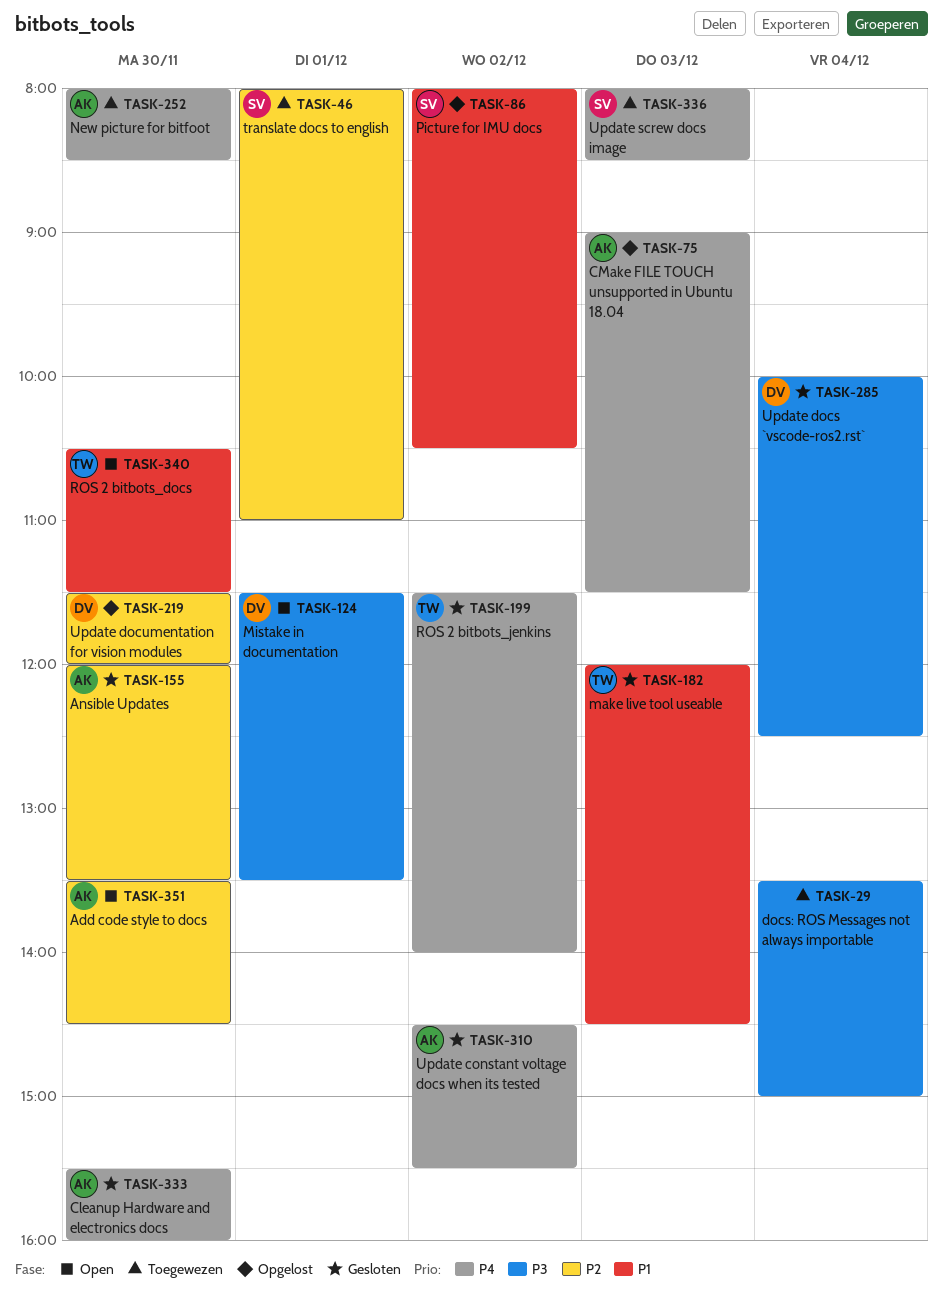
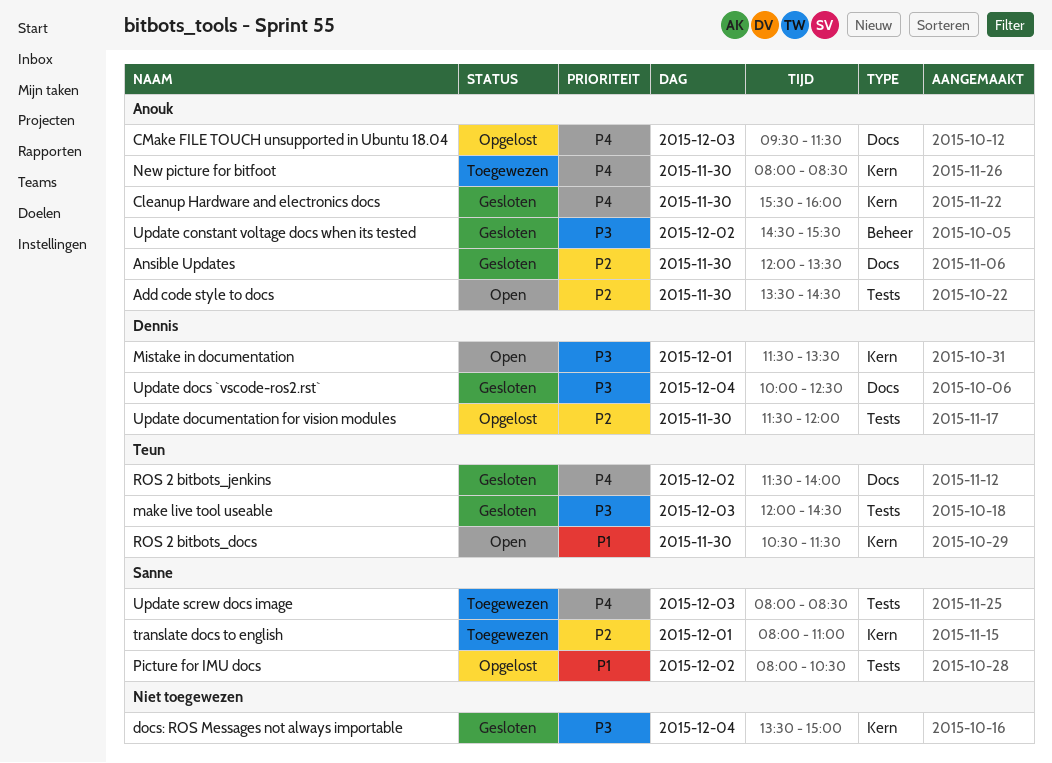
CMake FILE TOUCH unsupported in Ubuntu 18.04, begins: 09:00 -> 09:30
docs: ROS Messages not always importable, status: Toegewezen -> Gesloten
make live tool useable, priority: P1 -> P3
Update constant voltage docs when its tested, priority: P4 -> P3

